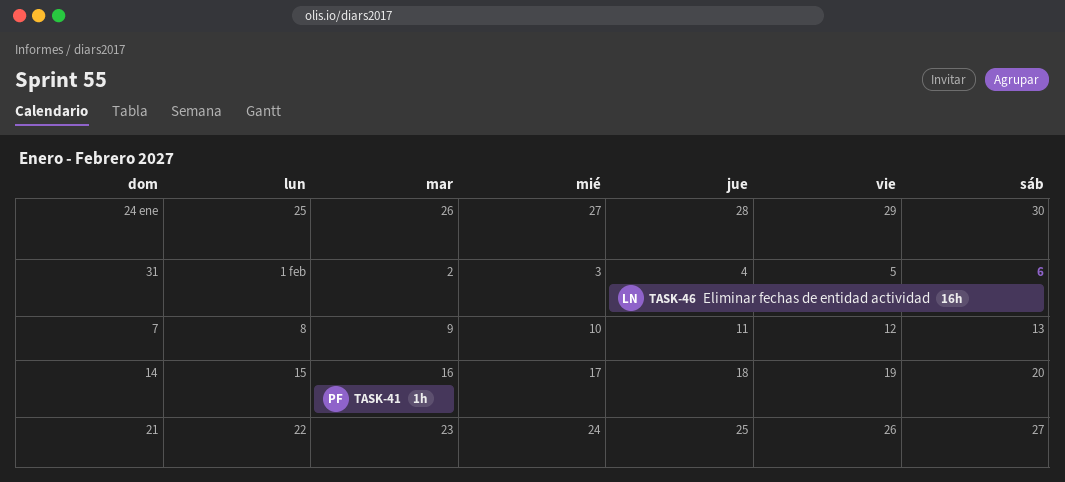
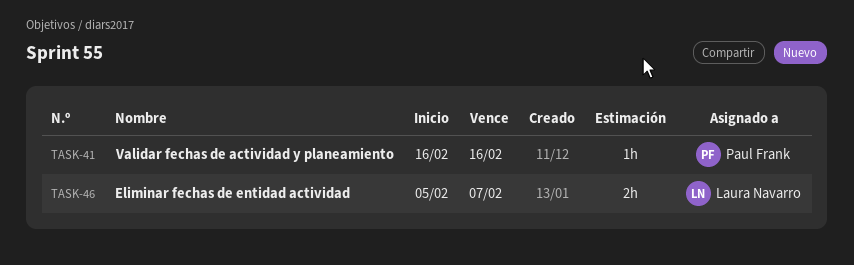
TASK-46, estimate: 16h -> 2h
TASK-46, start: Feb 4 -> Feb 5
TASK-46, due: Feb 6 -> Feb 7

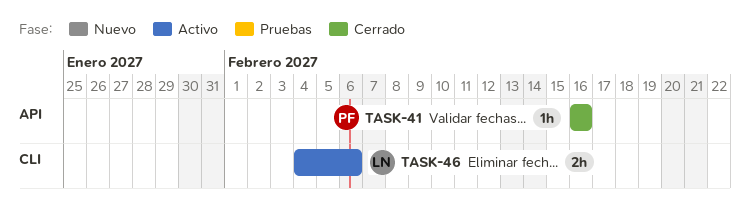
TASK-46, start: Feb 5 -> Feb 4
TASK-46, due: Feb 7 -> Feb 6

